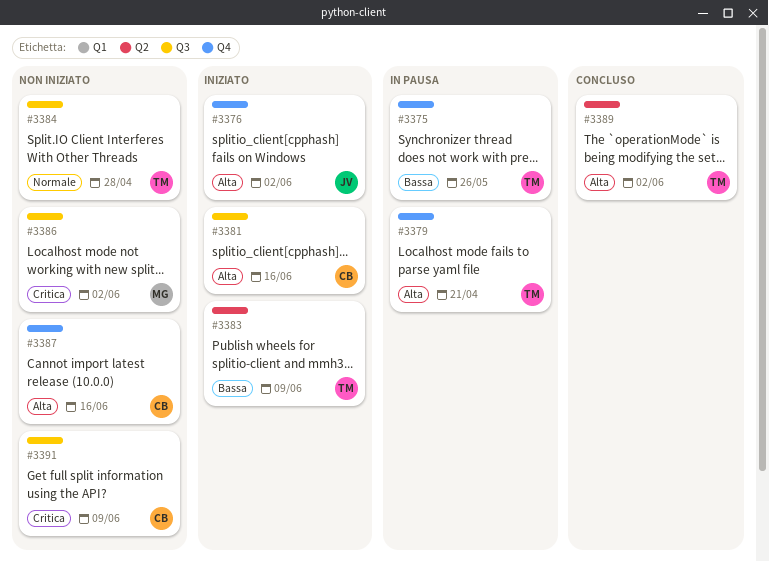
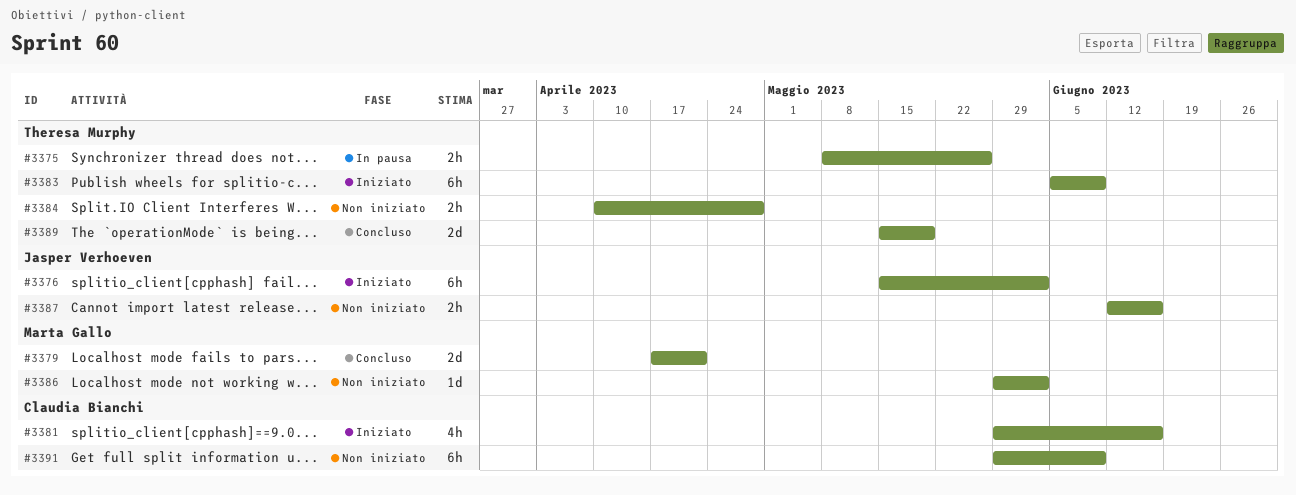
#3379, status: In pausa -> Concluso
#3379, owner: Theresa Murphy -> Marta Gallo
#3387, owner: Claudia Bianchi -> Jasper Verhoeven
#3389, due: Jun 2 -> May 19

